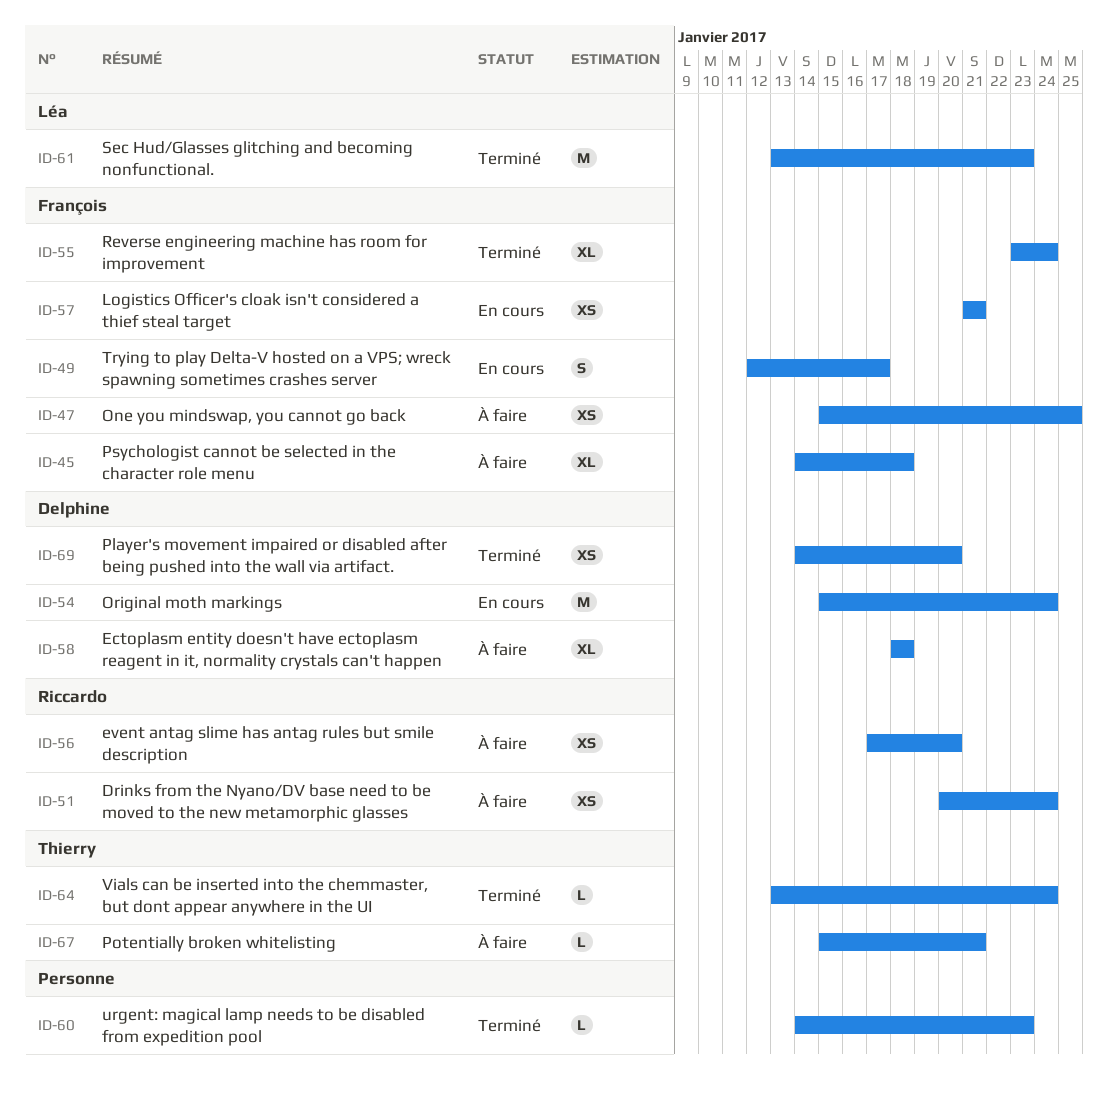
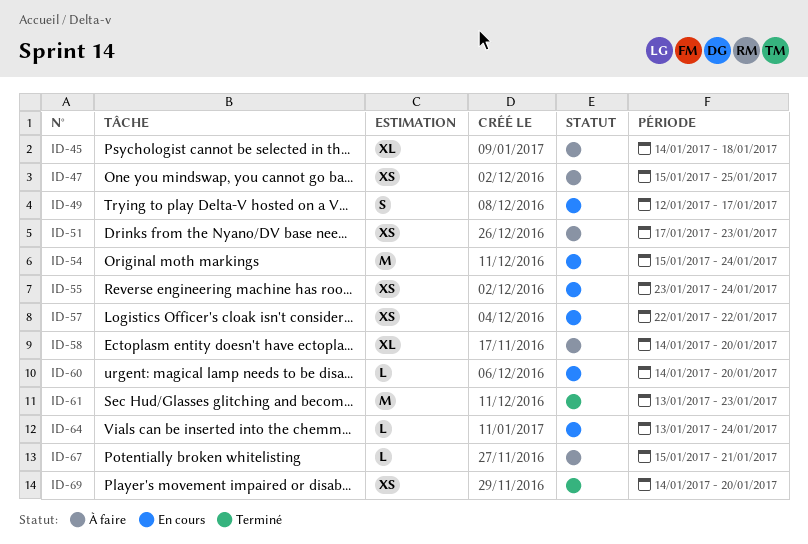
ID-51, start: Jan 20 -> Jan 17
ID-51, due: Jan 24 -> Jan 23
ID-55, status: Terminé -> En cours
ID-55, estimate: XL -> XS
ID-56: present -> none
ID-57, start: Jan 21 -> Jan 22
ID-57, due: Jan 21 -> Jan 22
ID-58, start: Jan 18 -> Jan 14
ID-58, due: Jan 18 -> Jan 20
ID-60, status: Terminé -> En cours
ID-60, due: Jan 23 -> Jan 20
ID-64, status: Terminé -> En cours

